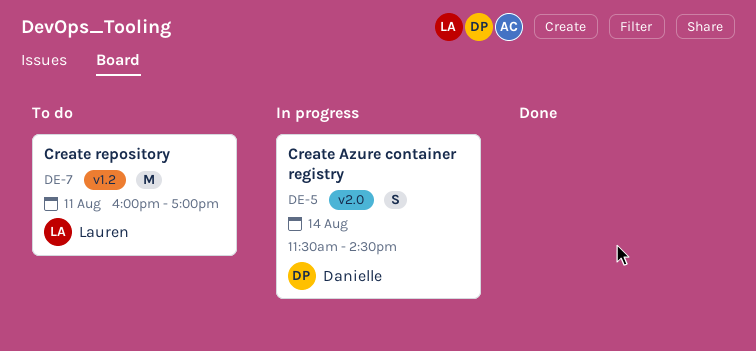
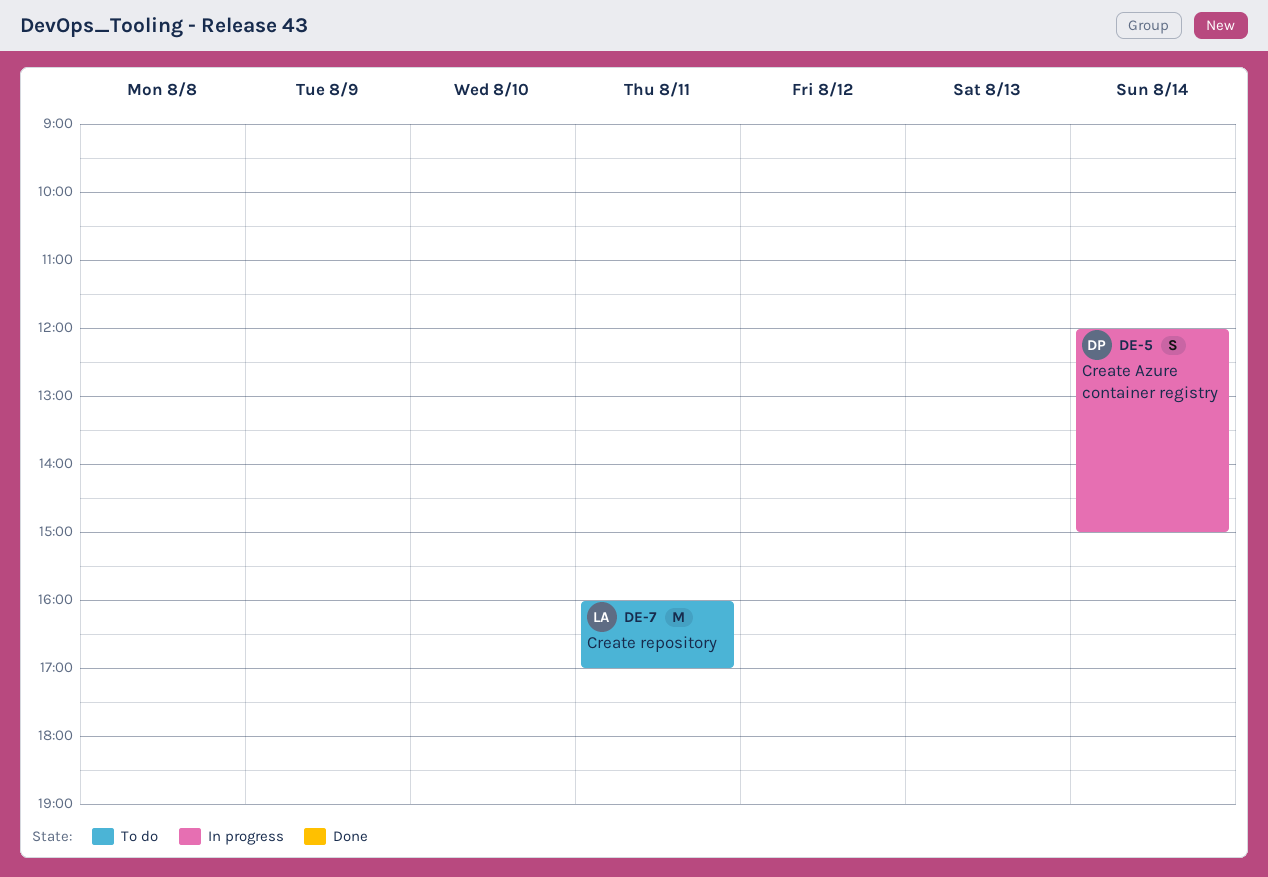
DE-5, begins: 11:30 -> 12:00
DE-5, ends: 14:30 -> 15:00

